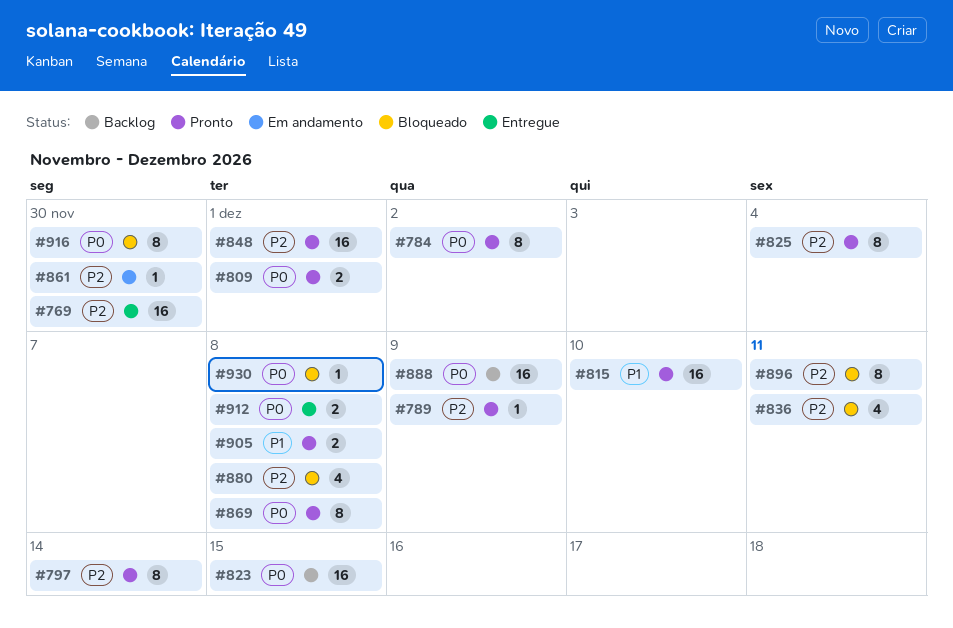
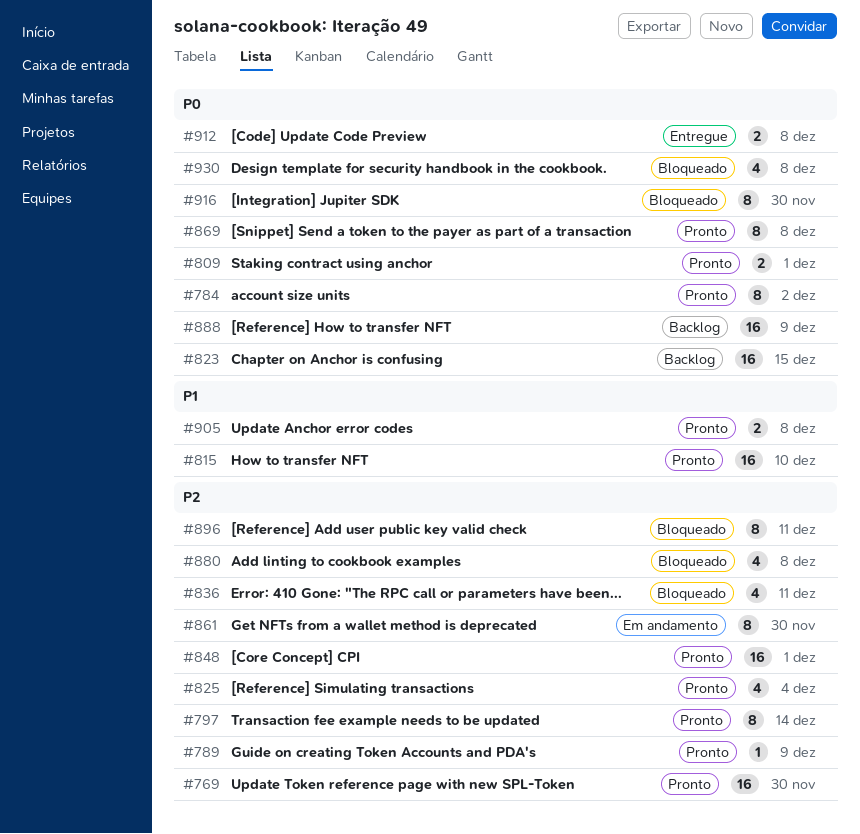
#769, status: Entregue -> Pronto
#825, estimate: 8 -> 4
#861, estimate: 1 -> 8
#930, estimate: 1 -> 4

